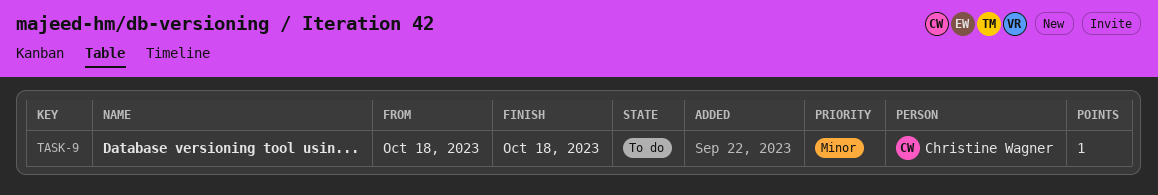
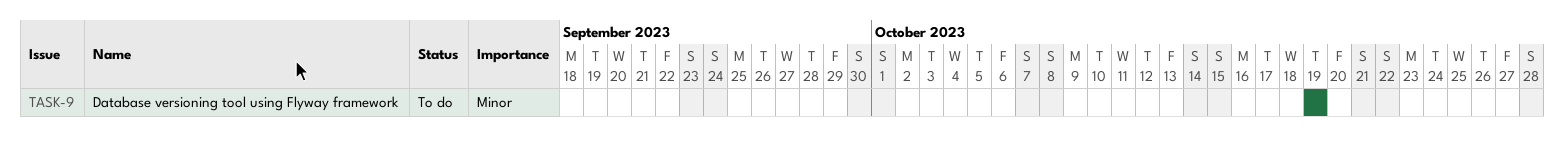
TASK-9, start: Oct 18 -> Oct 19
TASK-9, due: Oct 18 -> Oct 19

